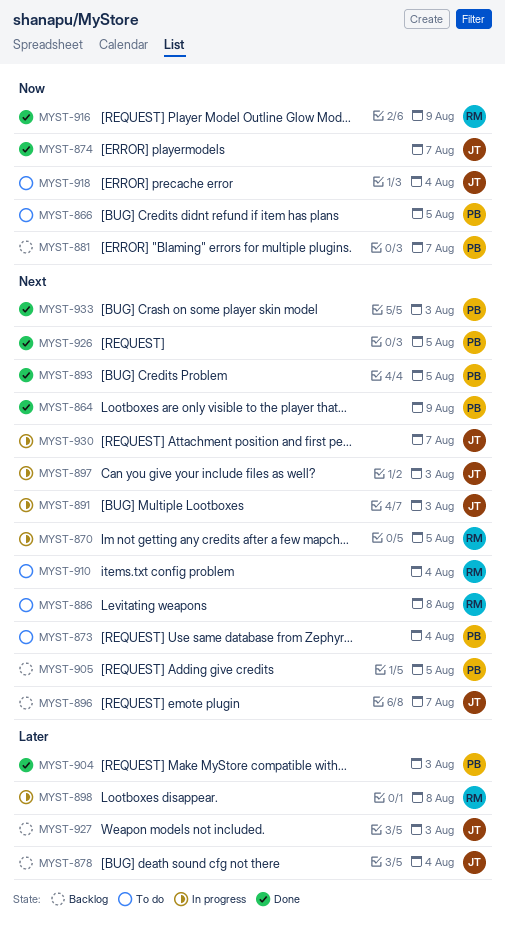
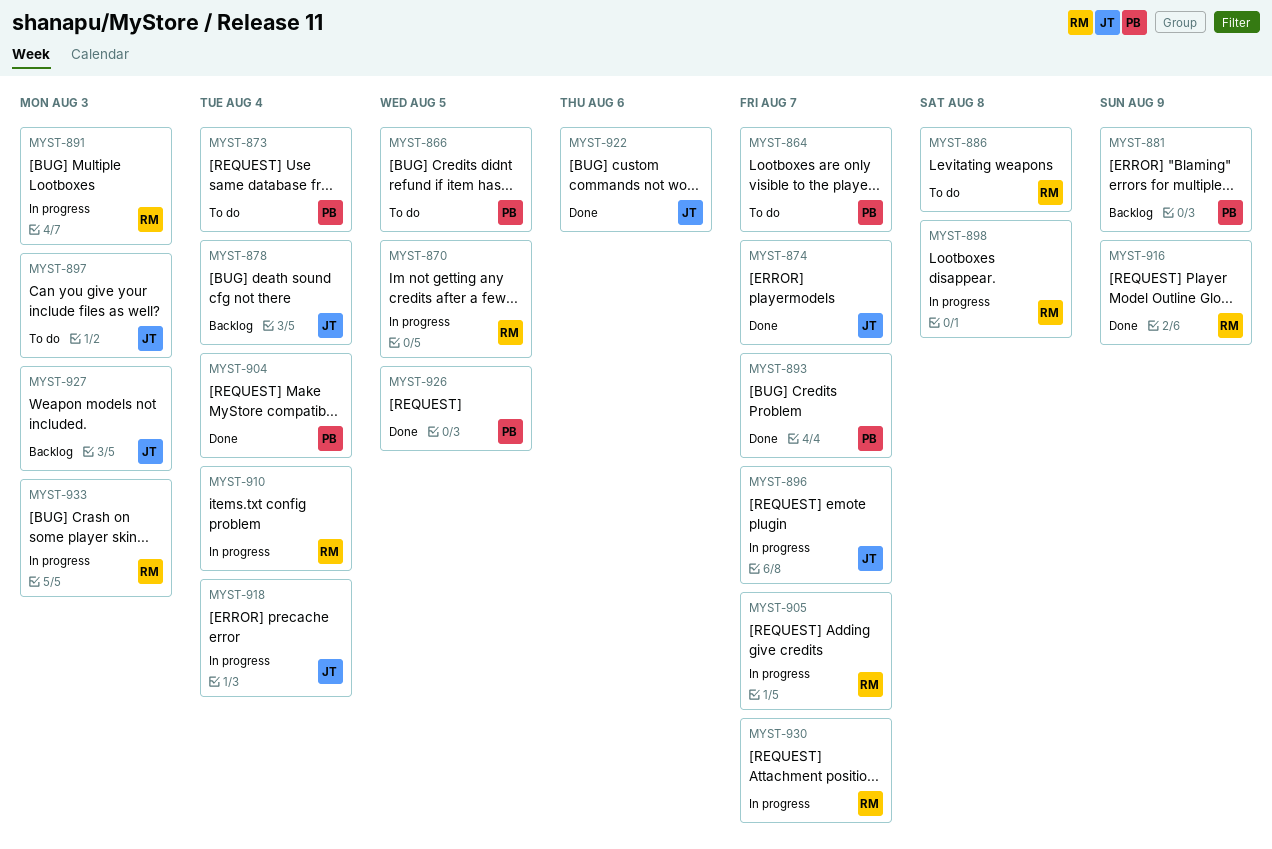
MYST-864, status: Done -> To do
MYST-864, due: Aug 9 -> Aug 7
MYST-881, due: Aug 7 -> Aug 9
MYST-891, owner: JT -> RM
MYST-893, due: Aug 5 -> Aug 7
MYST-896, status: Backlog -> In progress
MYST-897, status: In progress -> To do
MYST-904, due: Aug 3 -> Aug 4
MYST-905, status: Backlog -> In progress
MYST-905, owner: PB -> RM
MYST-905, due: Aug 5 -> Aug 7
MYST-910, status: To do -> In progress
MYST-918, status: To do -> In progress
MYST-922: none -> present
MYST-930, owner: JT -> RM
MYST-933, status: Done -> In progress
MYST-933, owner: PB -> RM

